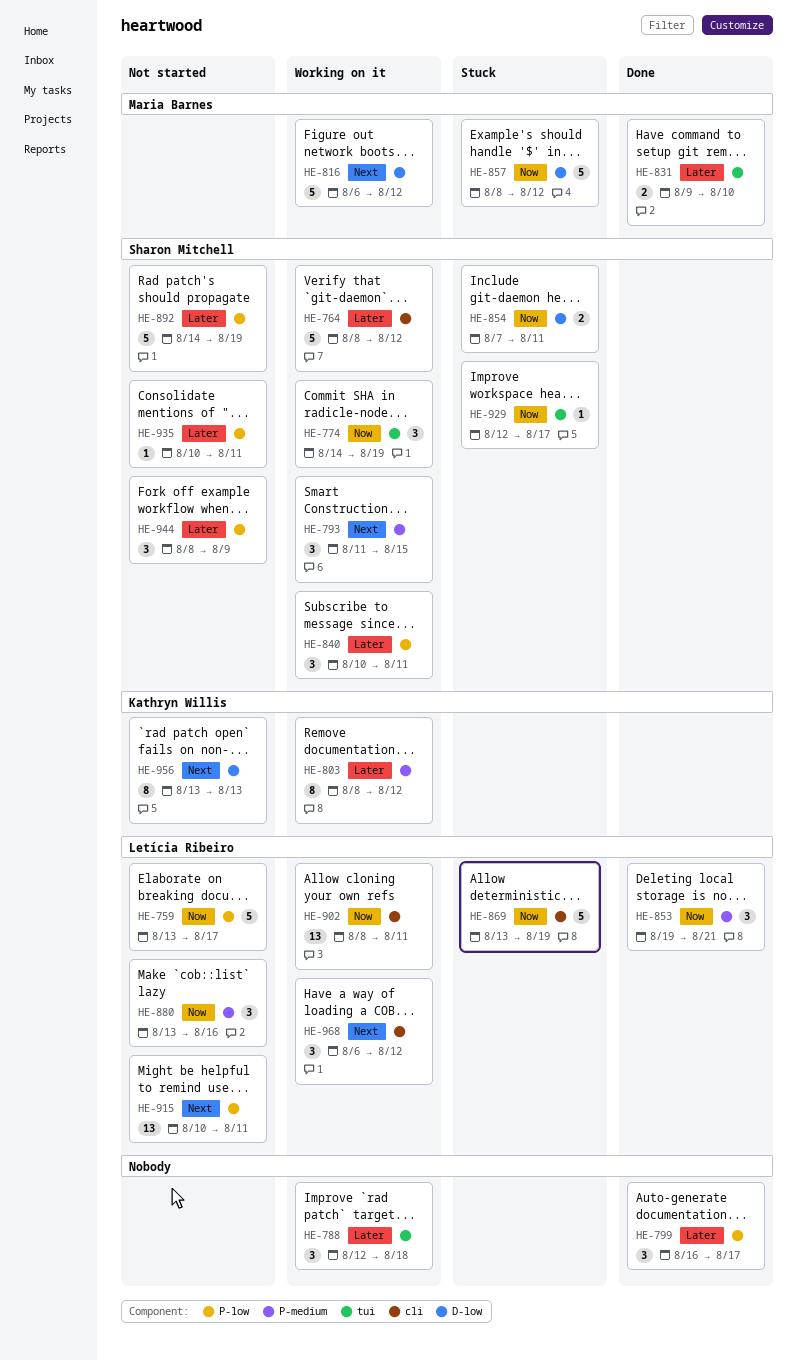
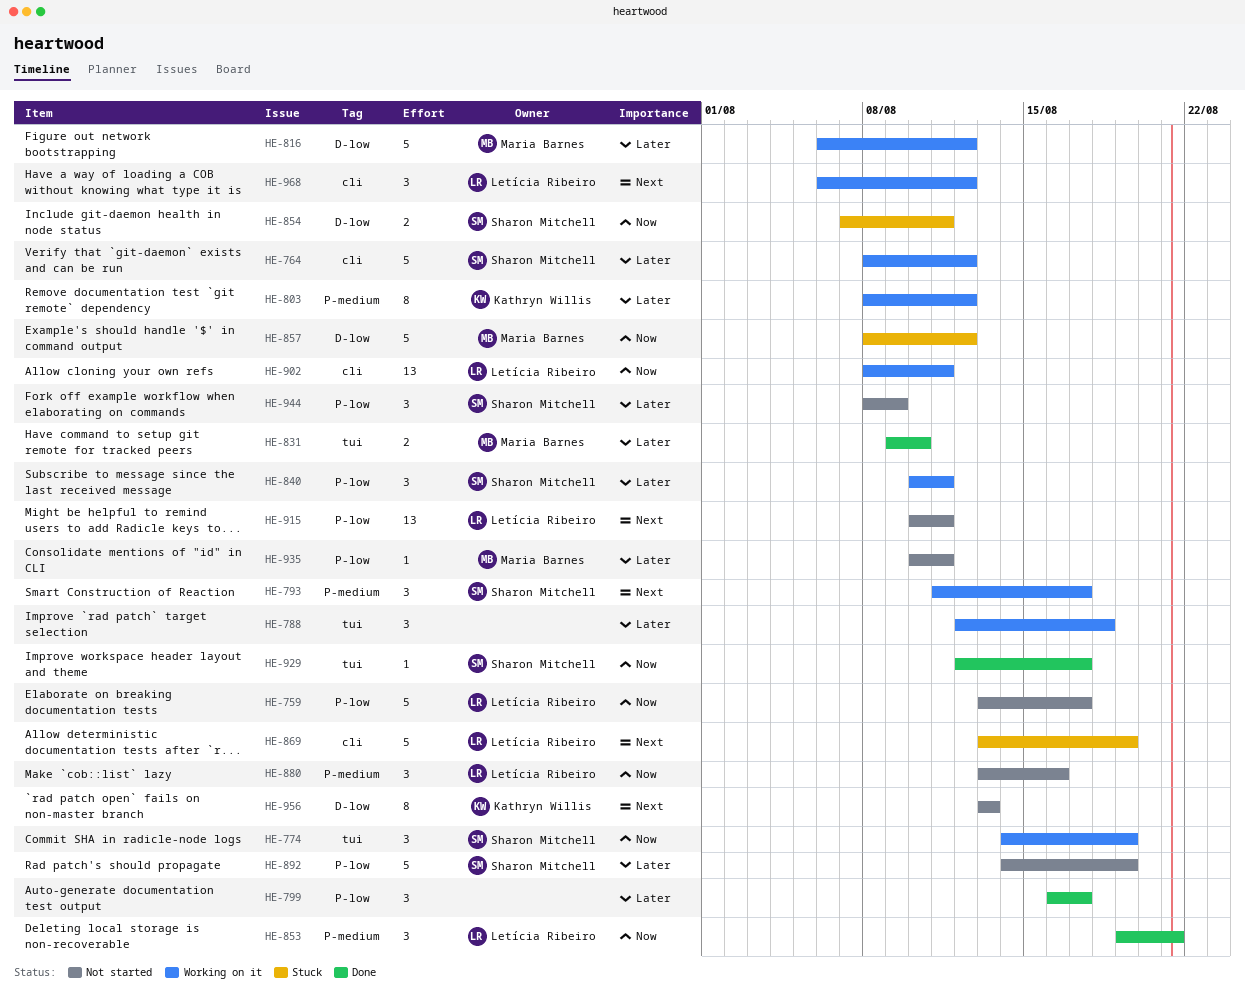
HE-793, due: Aug 15 -> Aug 17
HE-816, priority: Next -> Later
HE-869, priority: Now -> Next
HE-929, status: Stuck -> Done
HE-935, owner: Sharon Mitchell -> Maria Barnes

